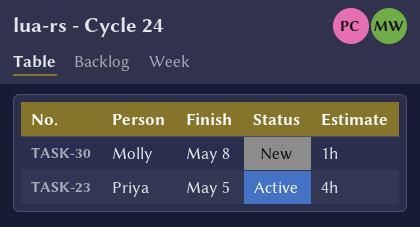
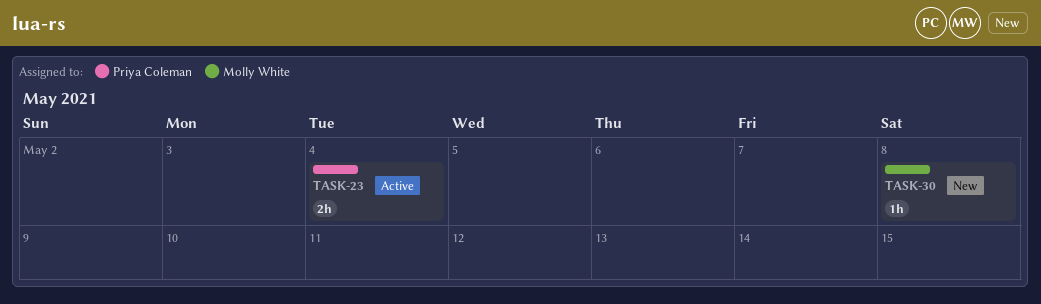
TASK-23, estimate: 4h -> 2h
TASK-23, due: May 5 -> May 4

